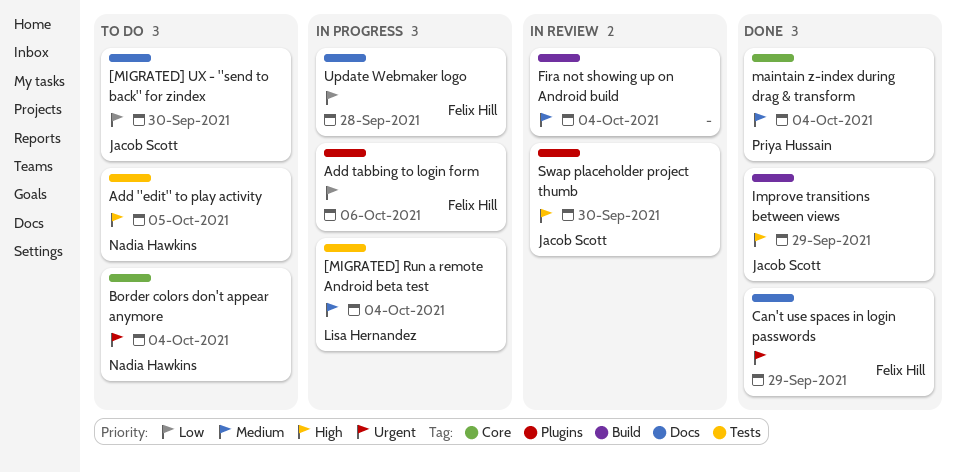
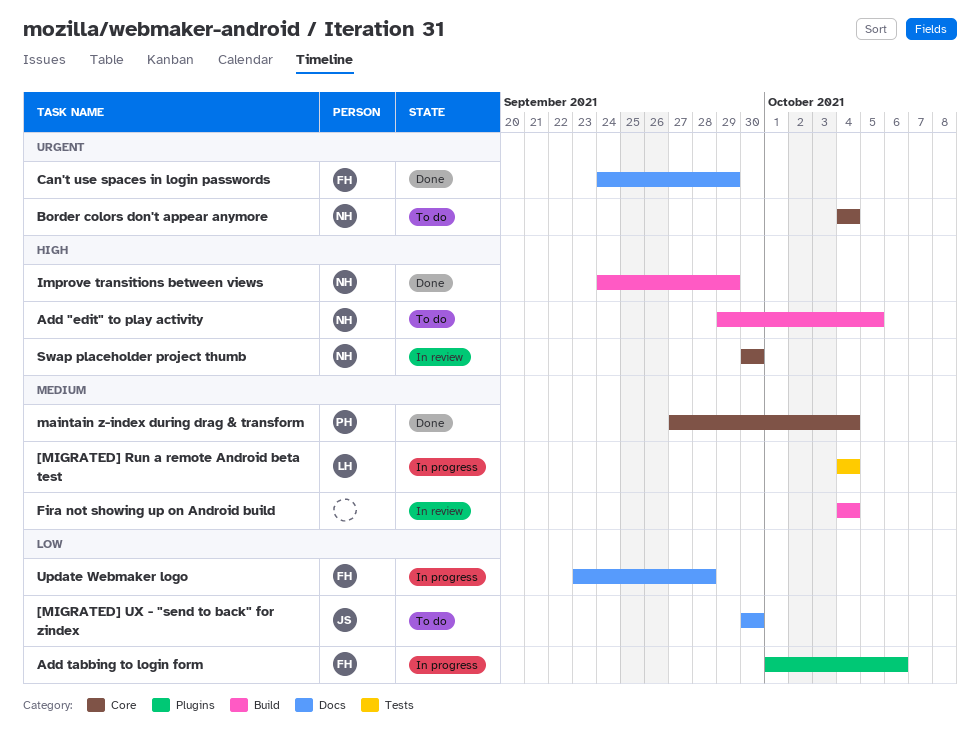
Add "edit" to play activity, label: Tests -> Build
Improve transitions between views, owner: Jacob Scott -> Nadia Hawkins
Swap placeholder project thumb, owner: Jacob Scott -> Nadia Hawkins
Swap placeholder project thumb, label: Plugins -> Core

